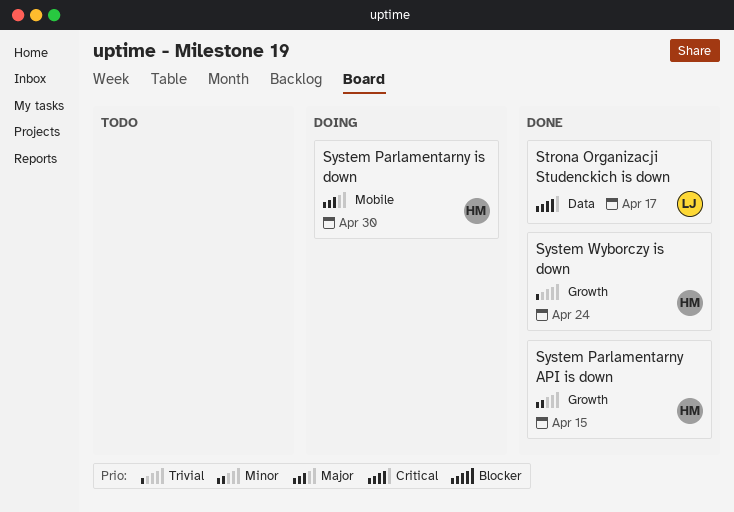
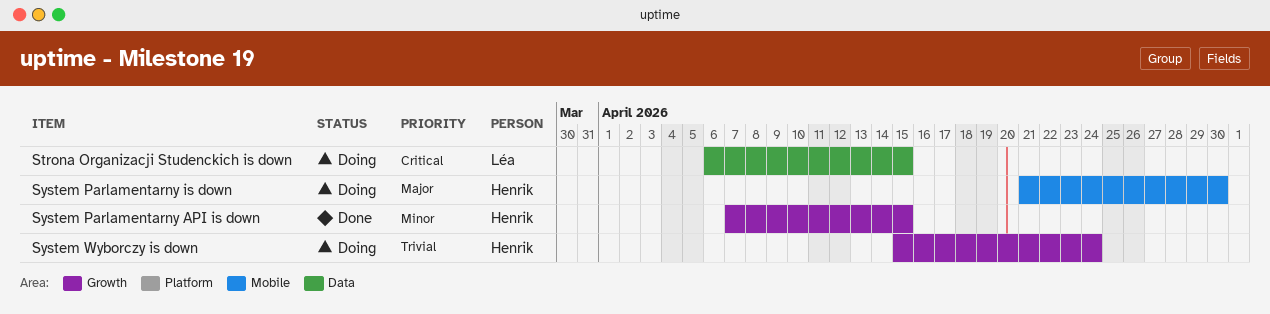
Strona Organizacji Studenckich is down, status: Done -> Doing
Strona Organizacji Studenckich is down, due: Apr 17 -> Apr 15
System Wyborczy is down, status: Done -> Doing

